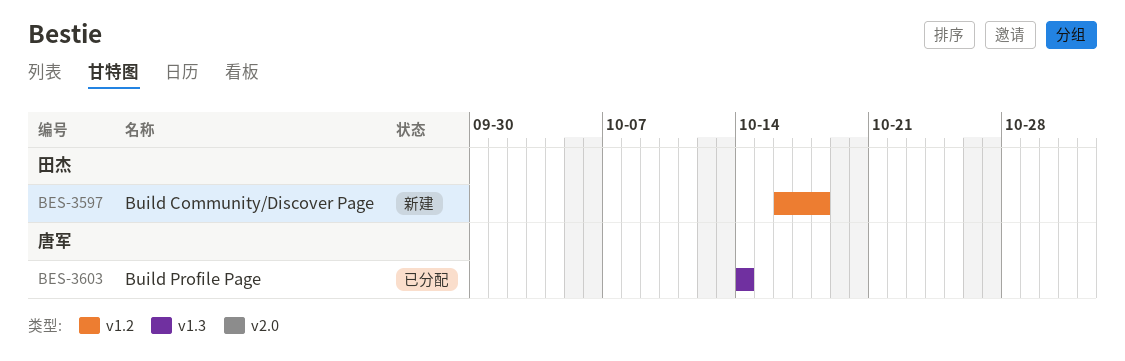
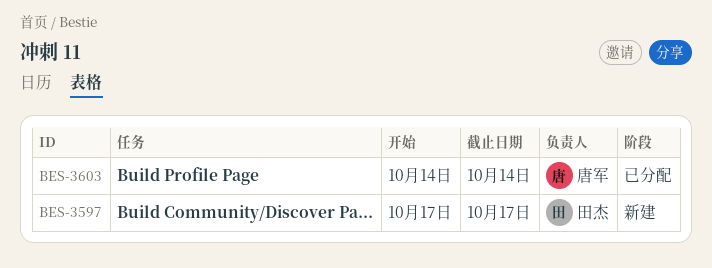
BES-3597, start: Oct 16 -> Oct 17
BES-3597, due: Oct 18 -> Oct 17

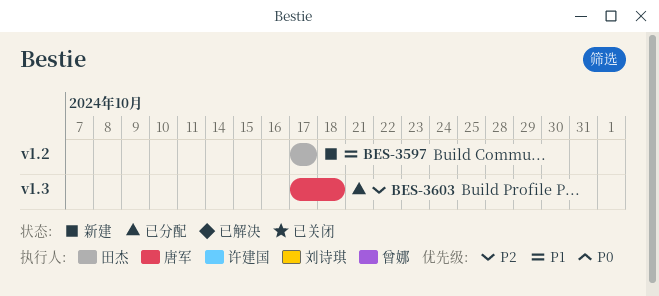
BES-3603, start: Oct 14 -> Oct 17
BES-3603, due: Oct 14 -> Oct 18

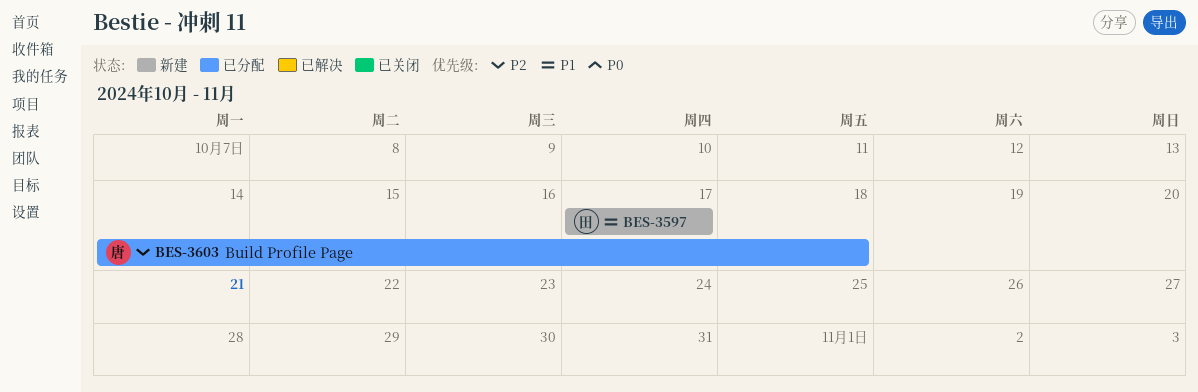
BES-3603, start: Oct 17 -> Oct 14

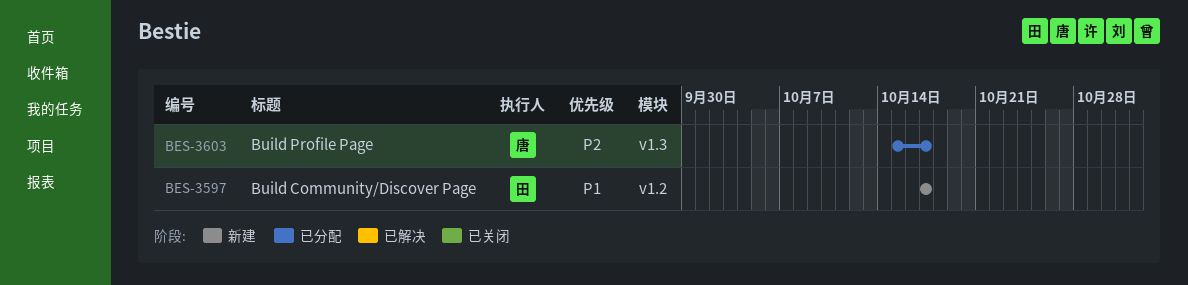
BES-3603, start: Oct 14 -> Oct 15
BES-3603, due: Oct 18 -> Oct 17

